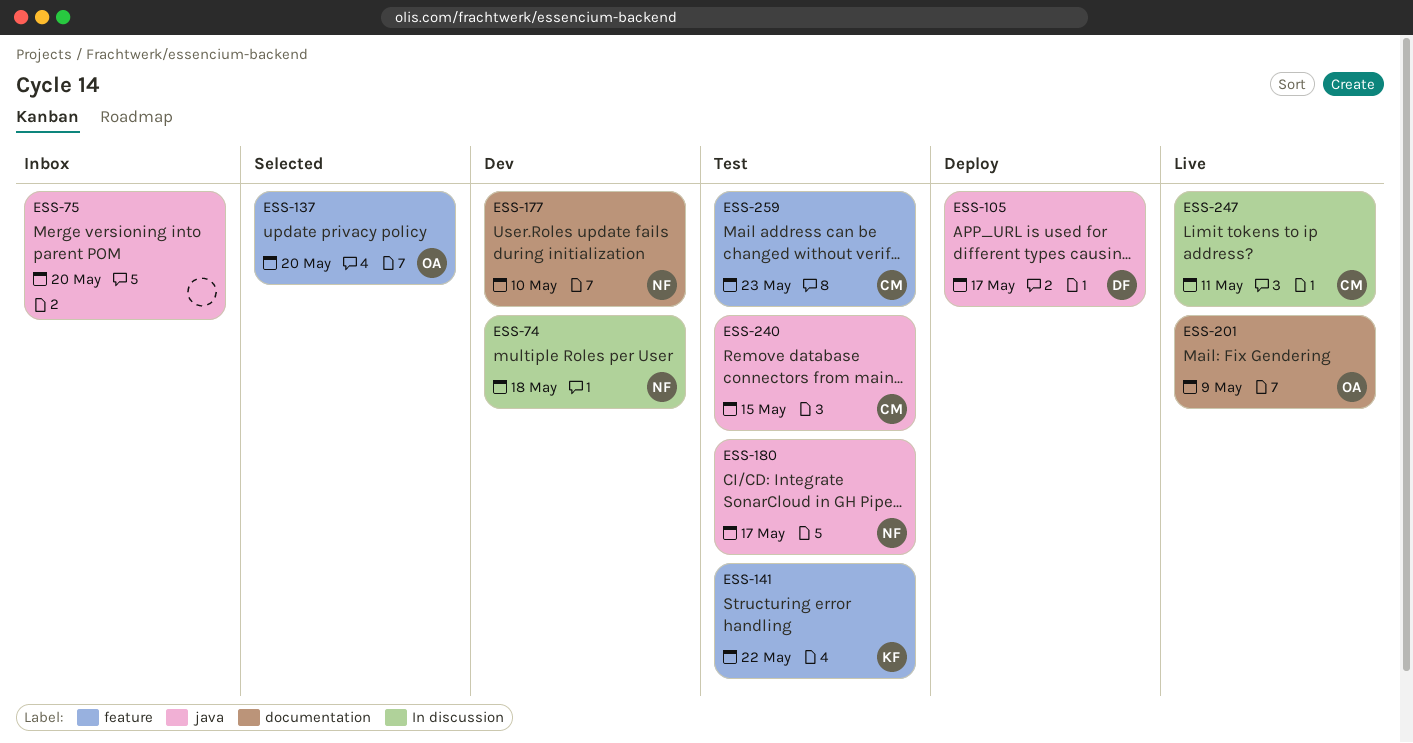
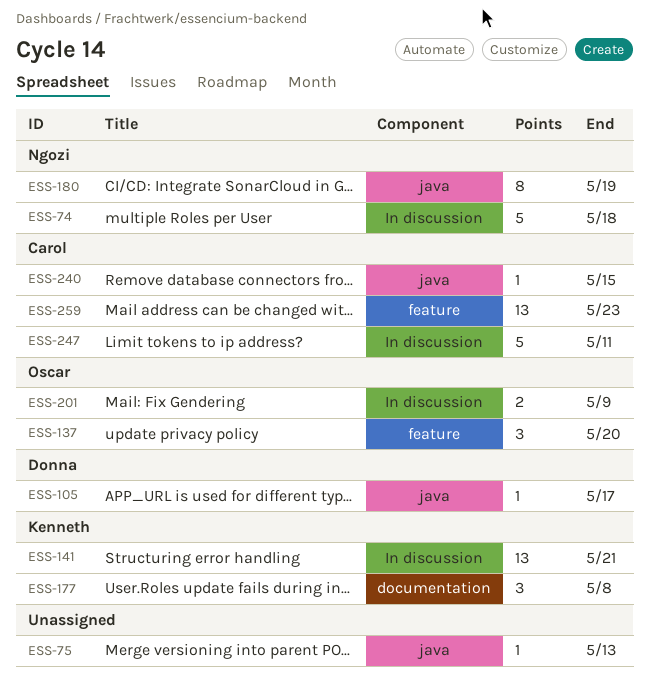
ESS-75, due: May 20 -> May 13
ESS-141, label: feature -> In discussion
ESS-141, due: May 22 -> May 21
ESS-177, owner: Ngozi -> Kenneth
ESS-177, due: May 10 -> May 8
ESS-180, due: May 17 -> May 19
ESS-201, label: documentation -> In discussion

